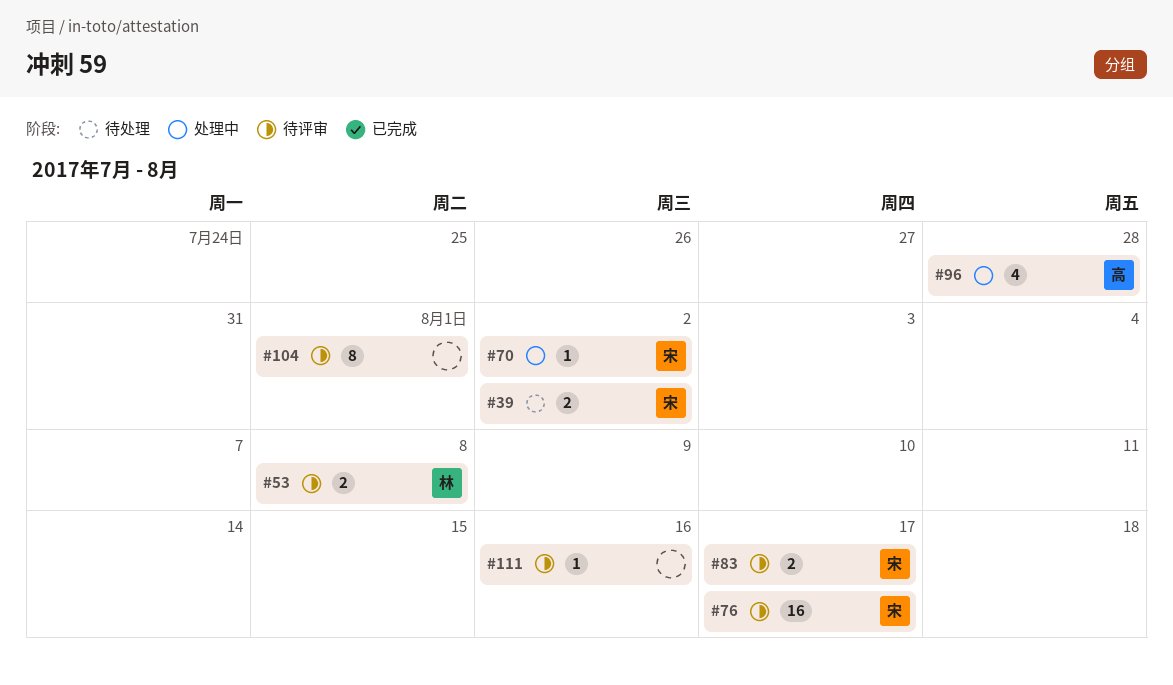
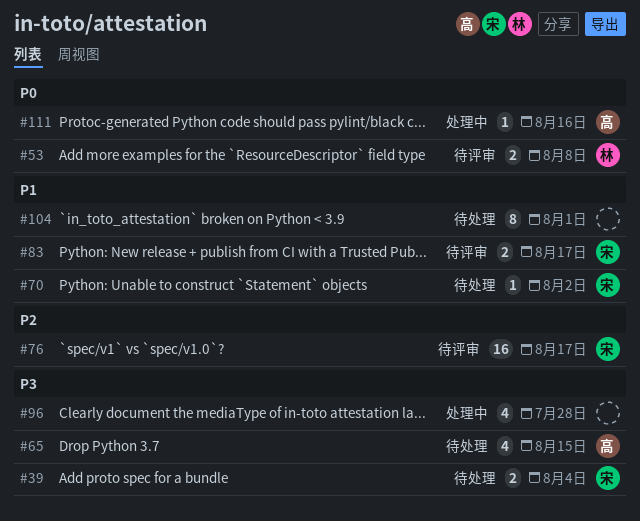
#39, due: Aug 2 -> Aug 4
#65: none -> present
#70, status: 处理中 -> 待处理
#96, owner: 高 -> none
#104, status: 待评审 -> 待处理
#111, status: 待评审 -> 处理中
#111, owner: none -> 高

